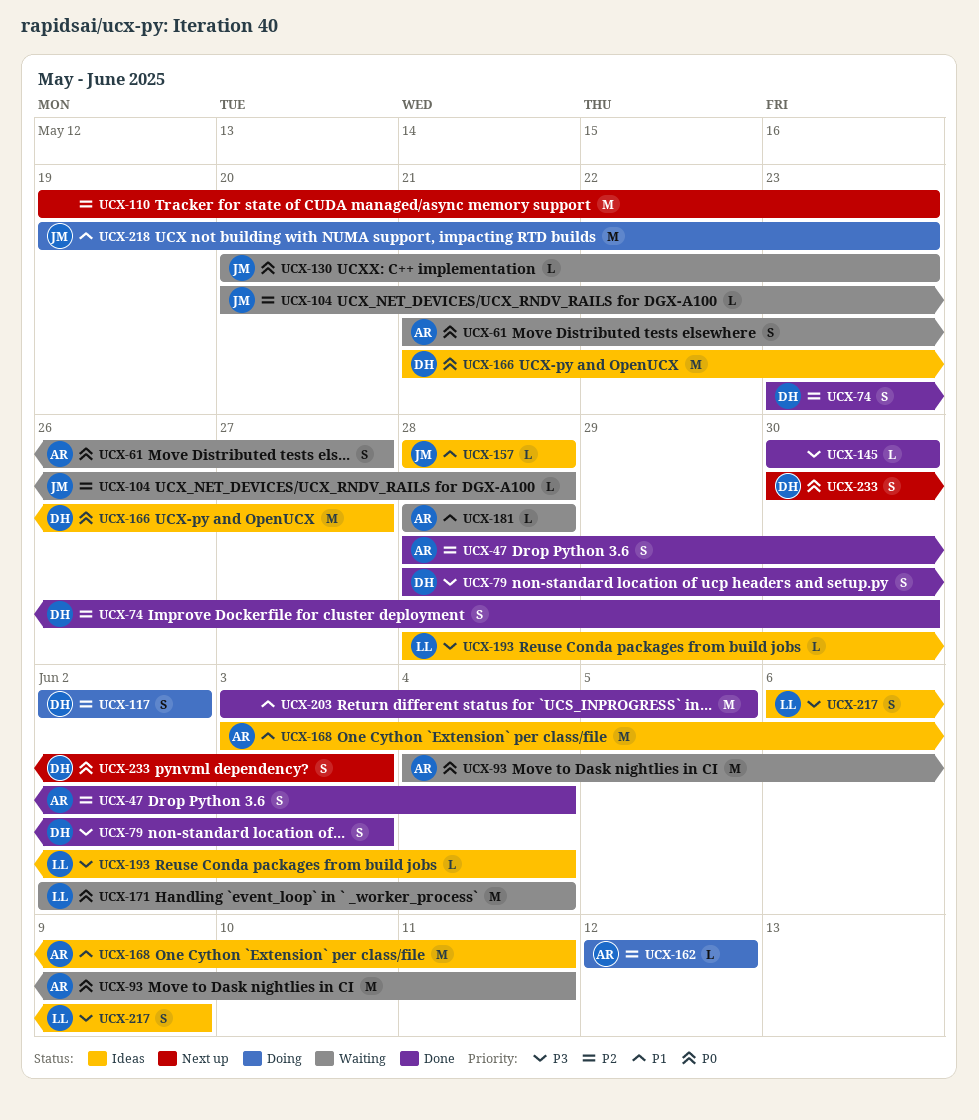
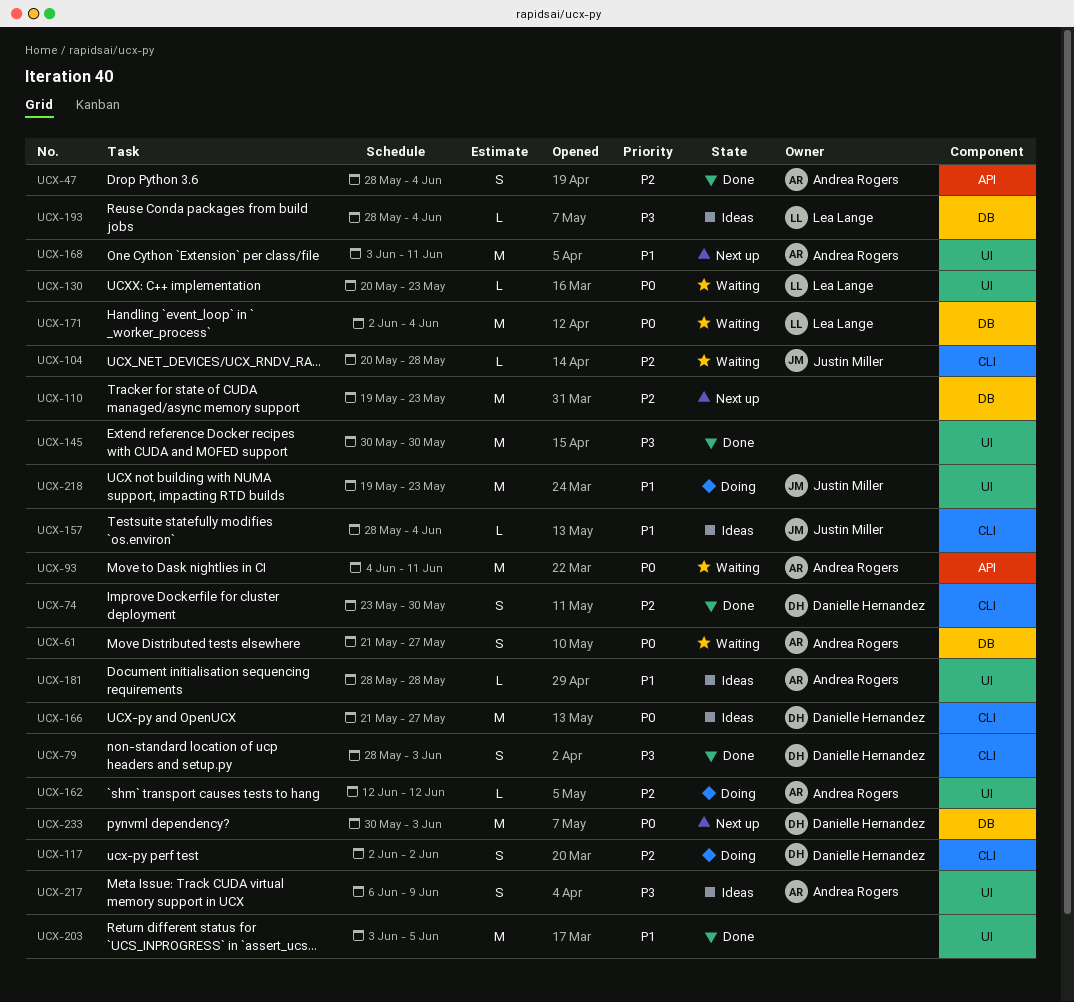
UCX-130, owner: Justin Miller -> Lea Lange
UCX-145, estimate: L -> M
UCX-157, due: May 28 -> Jun 4
UCX-168, status: Ideas -> Next up
UCX-181, status: Waiting -> Ideas
UCX-217, owner: Lea Lange -> Andrea Rogers
UCX-233, estimate: S -> M

